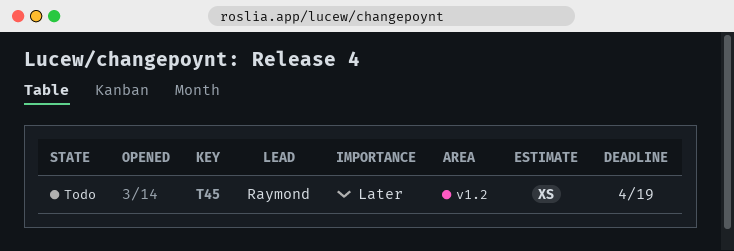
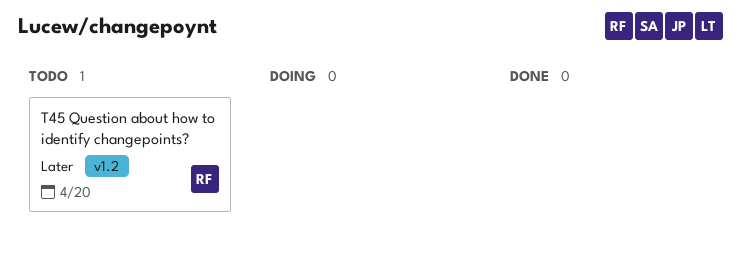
T45, due: Apr 19 -> Apr 20

